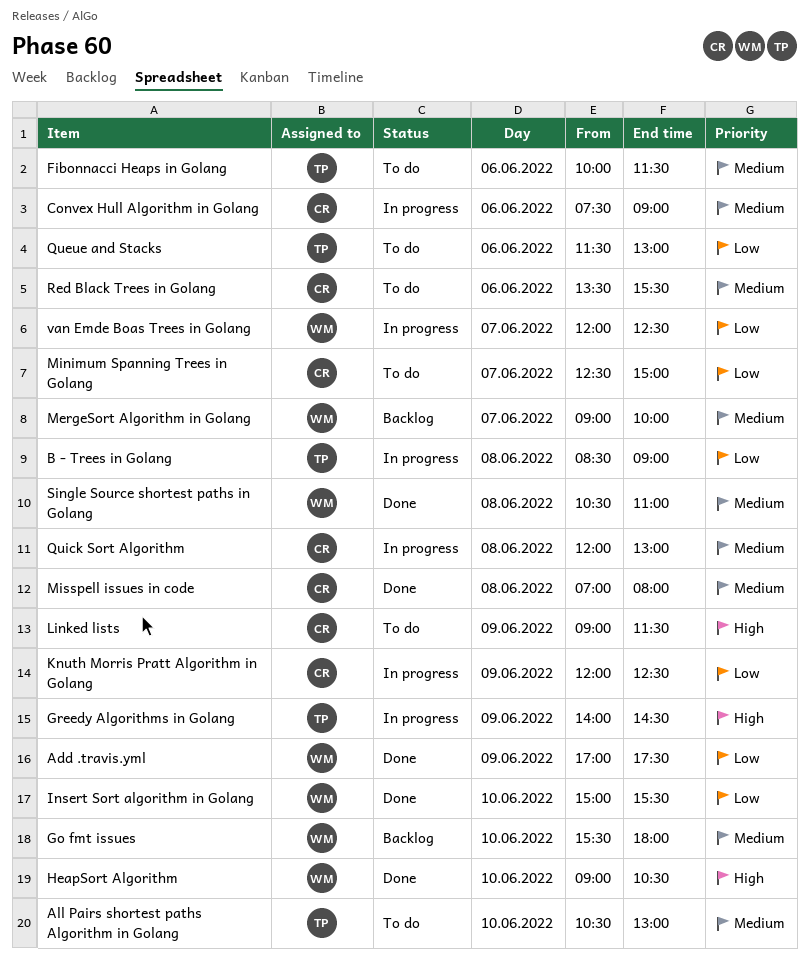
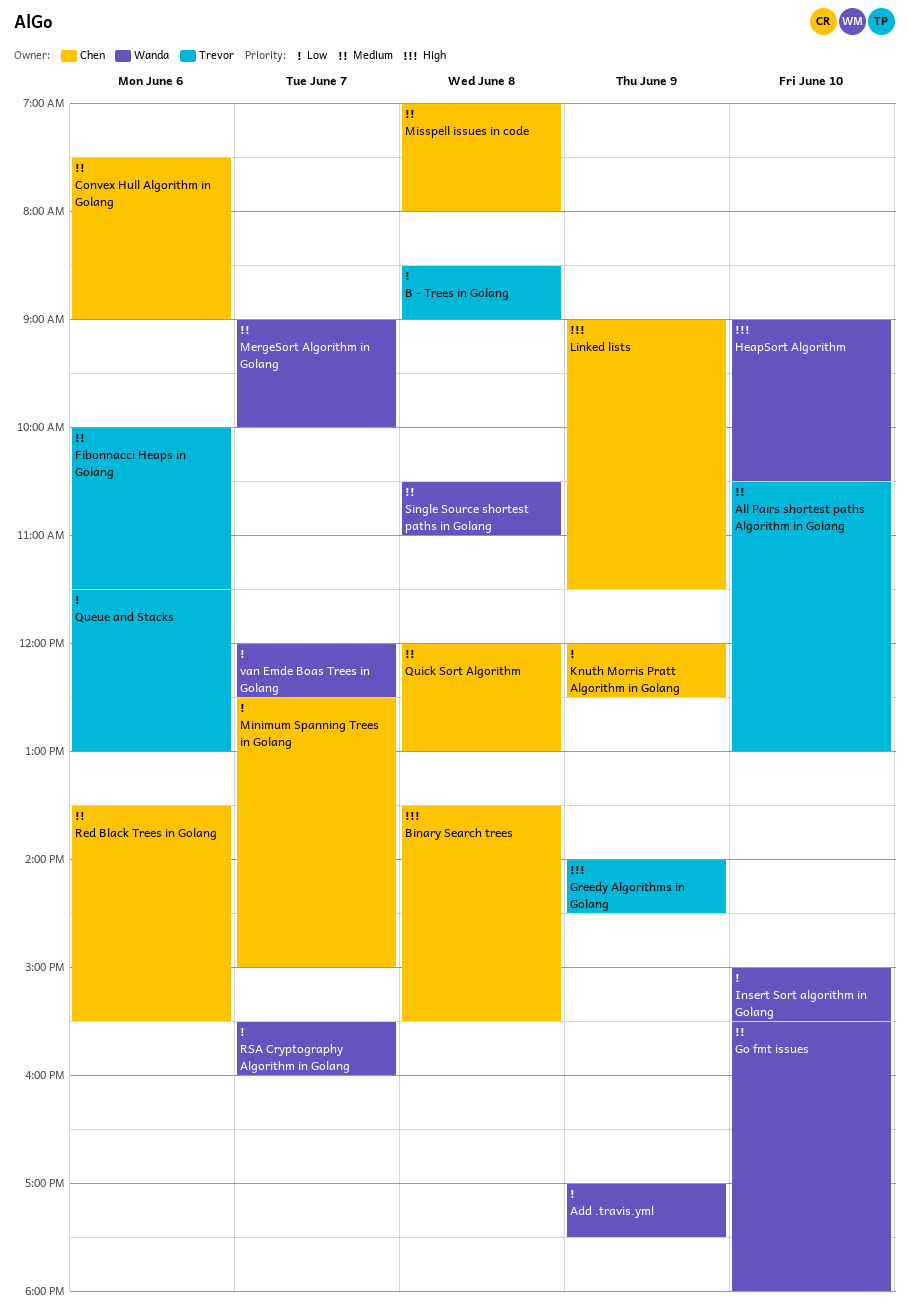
Binary Search trees: none -> present
RSA Cryptography Algorithm in Golang: none -> present

